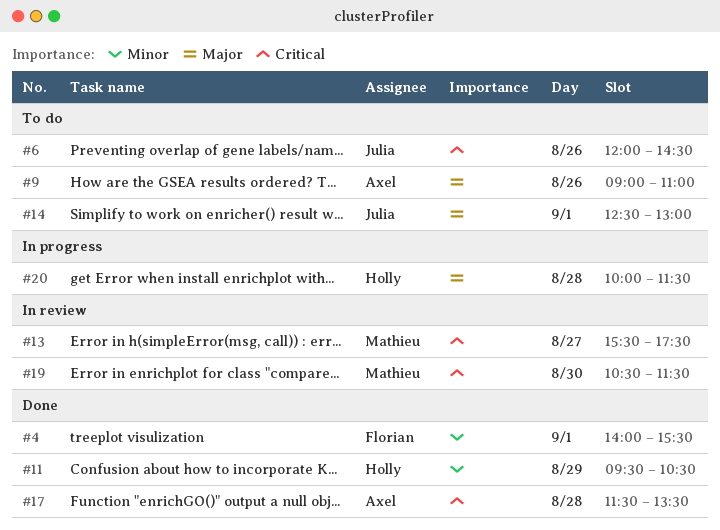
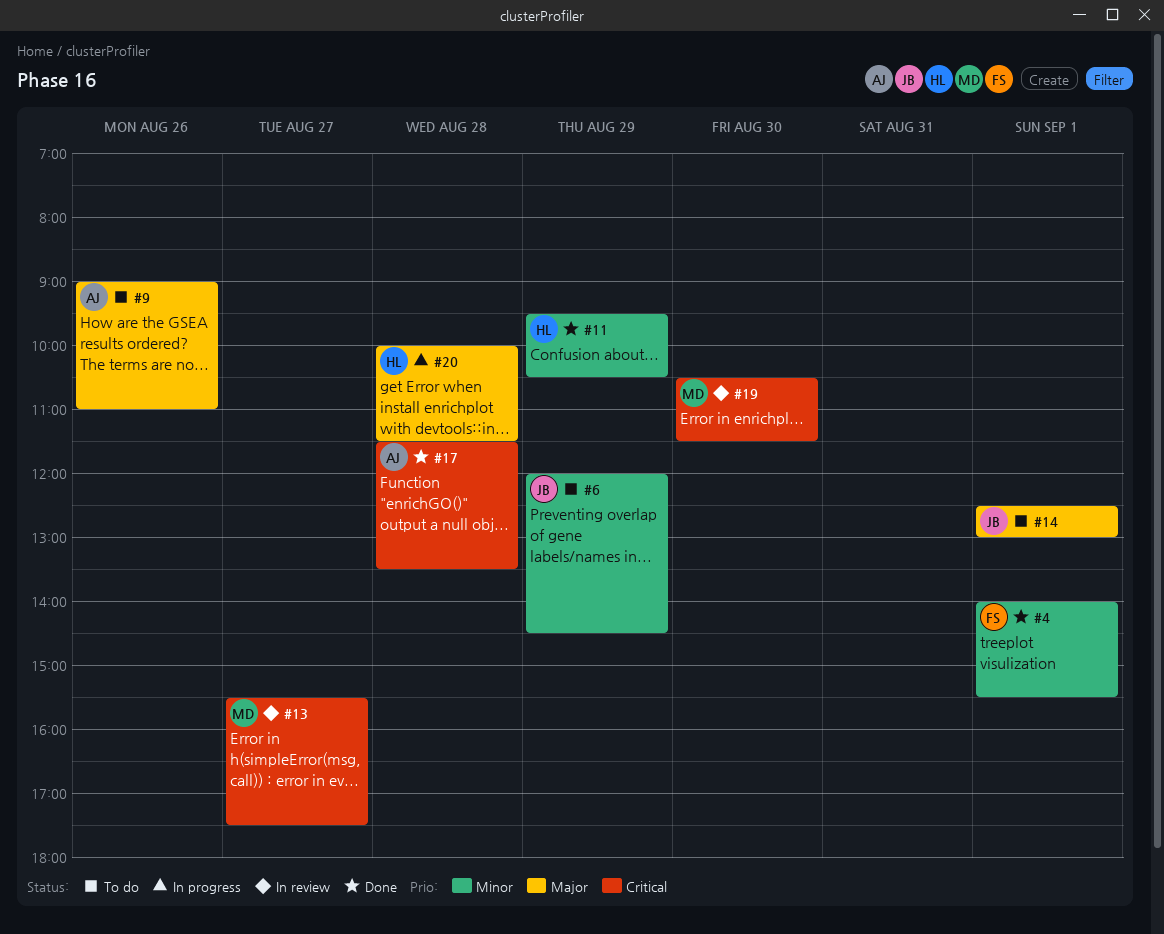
#6, priority: Critical -> Minor
#6, day: Aug 26 -> Aug 29

